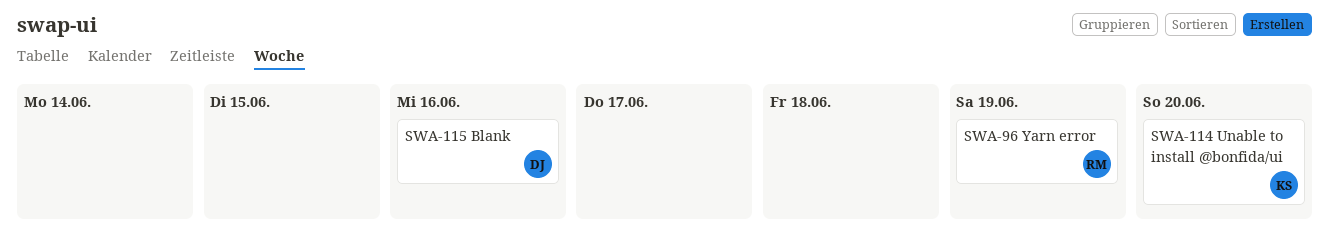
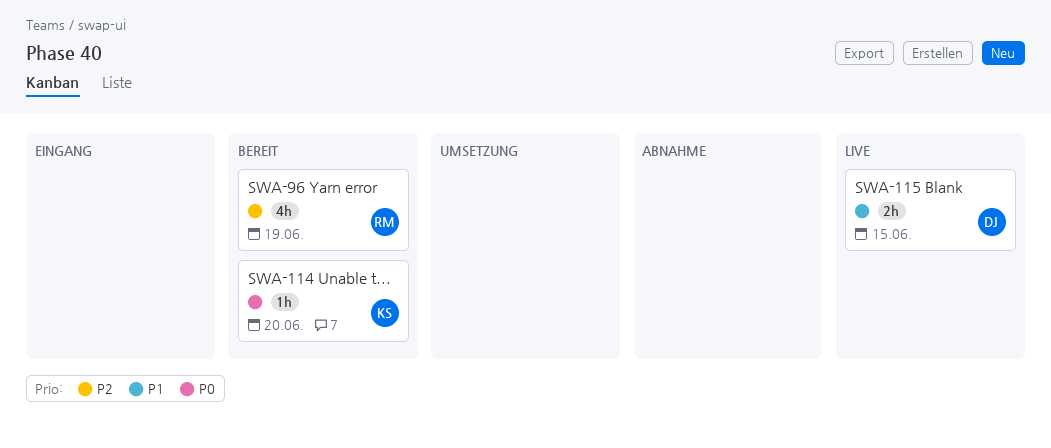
SWA-115, due: Jun 16 -> Jun 15

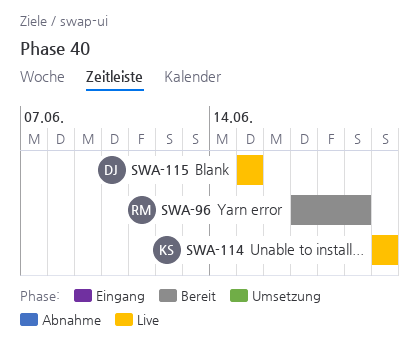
SWA-114, status: Bereit -> Live

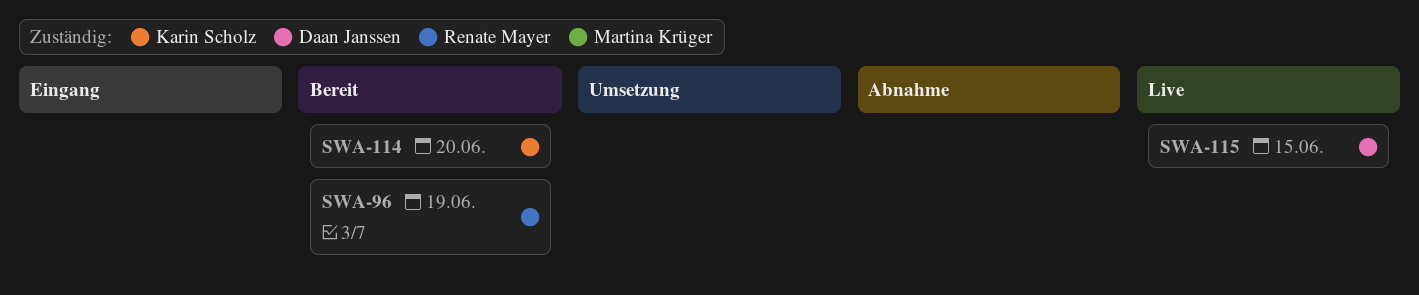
SWA-114, status: Live -> Bereit

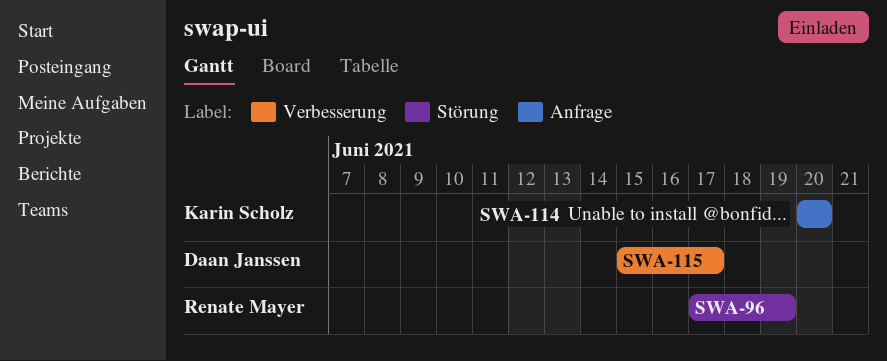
SWA-115, due: Jun 15 -> Jun 17

